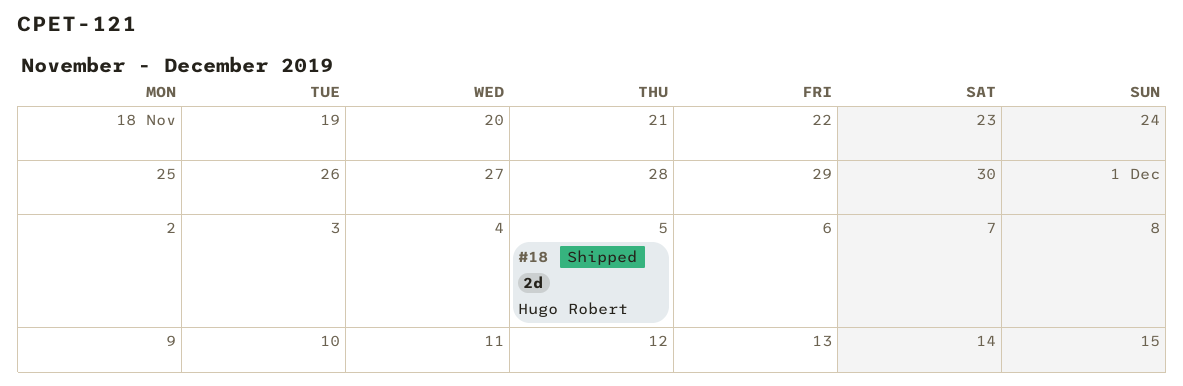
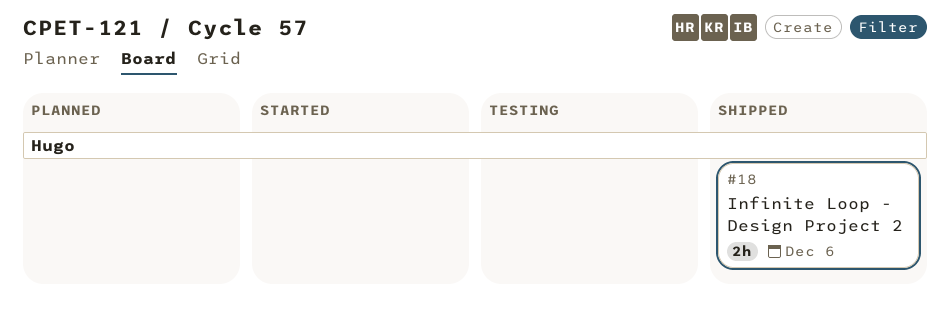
#18, estimate: 2d -> 2h
#18, due: Dec 5 -> Dec 6

